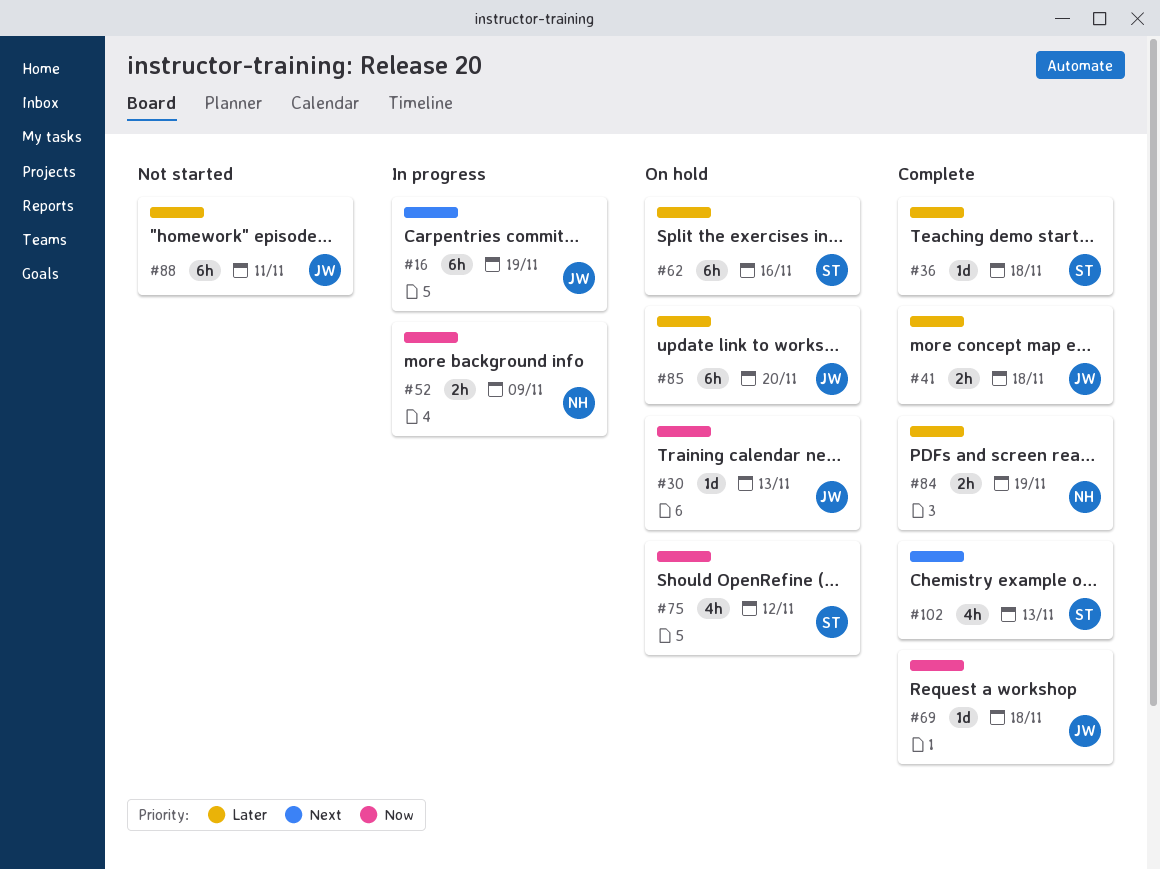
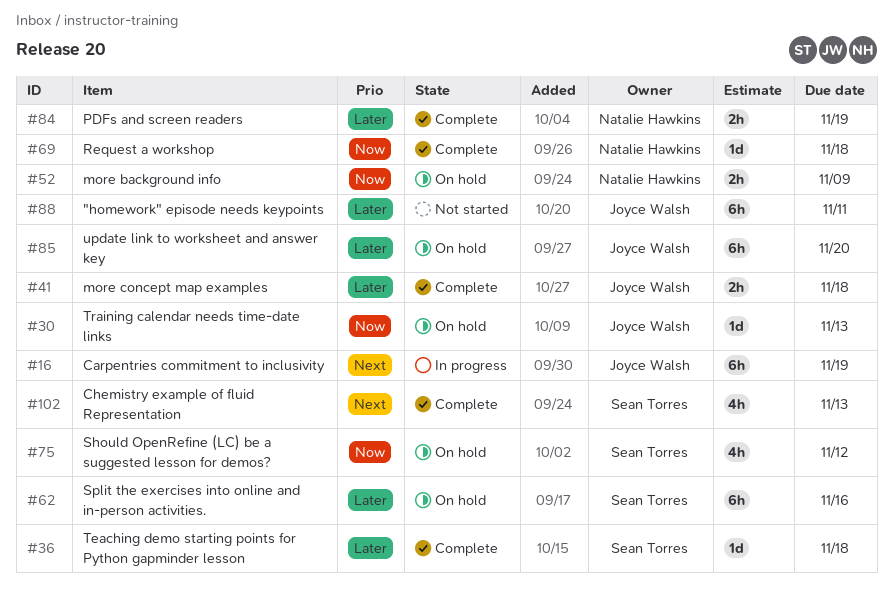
#52, status: In progress -> On hold
#69, owner: Joyce Walsh -> Natalie Hawkins

